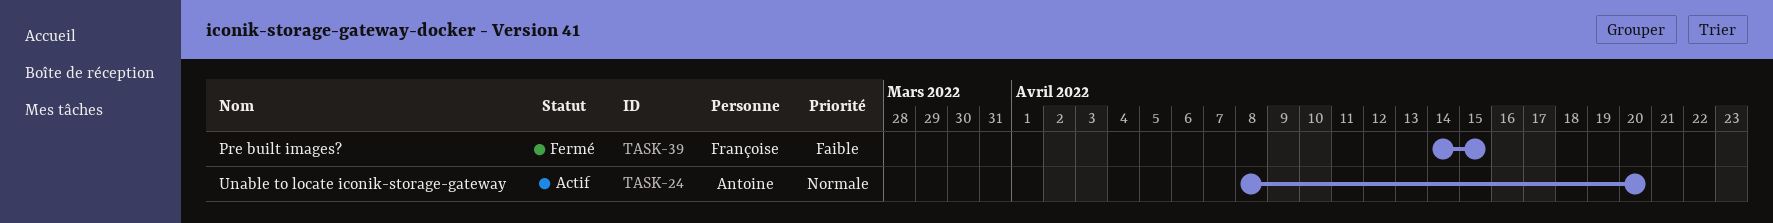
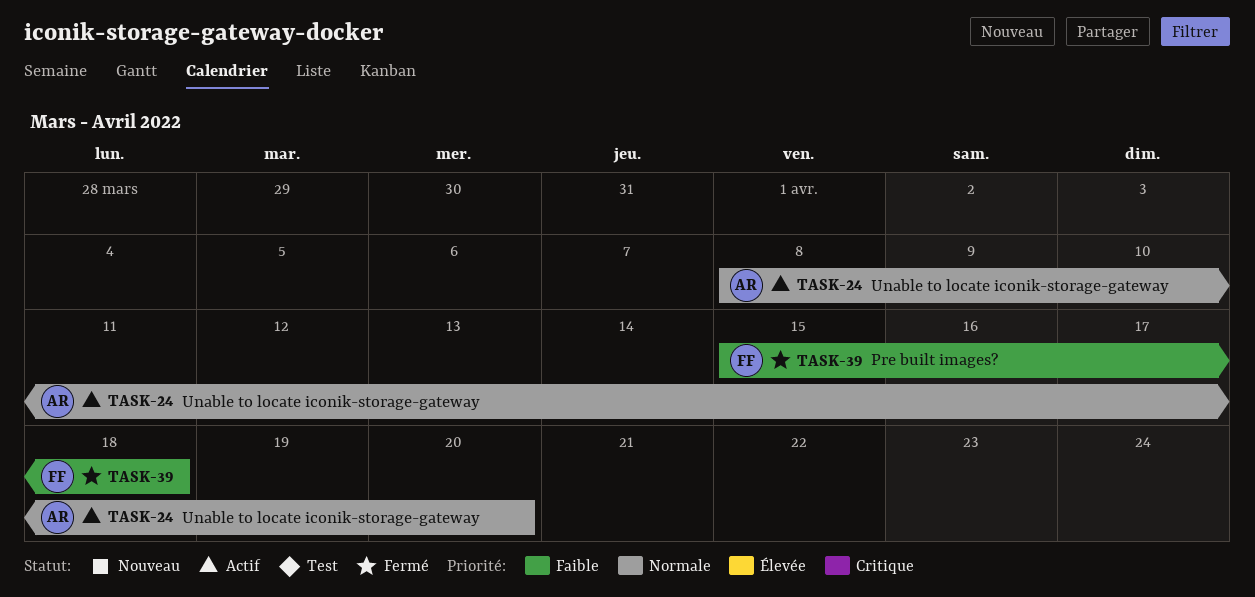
TASK-39, start: Apr 14 -> Apr 15
TASK-39, due: Apr 15 -> Apr 18

